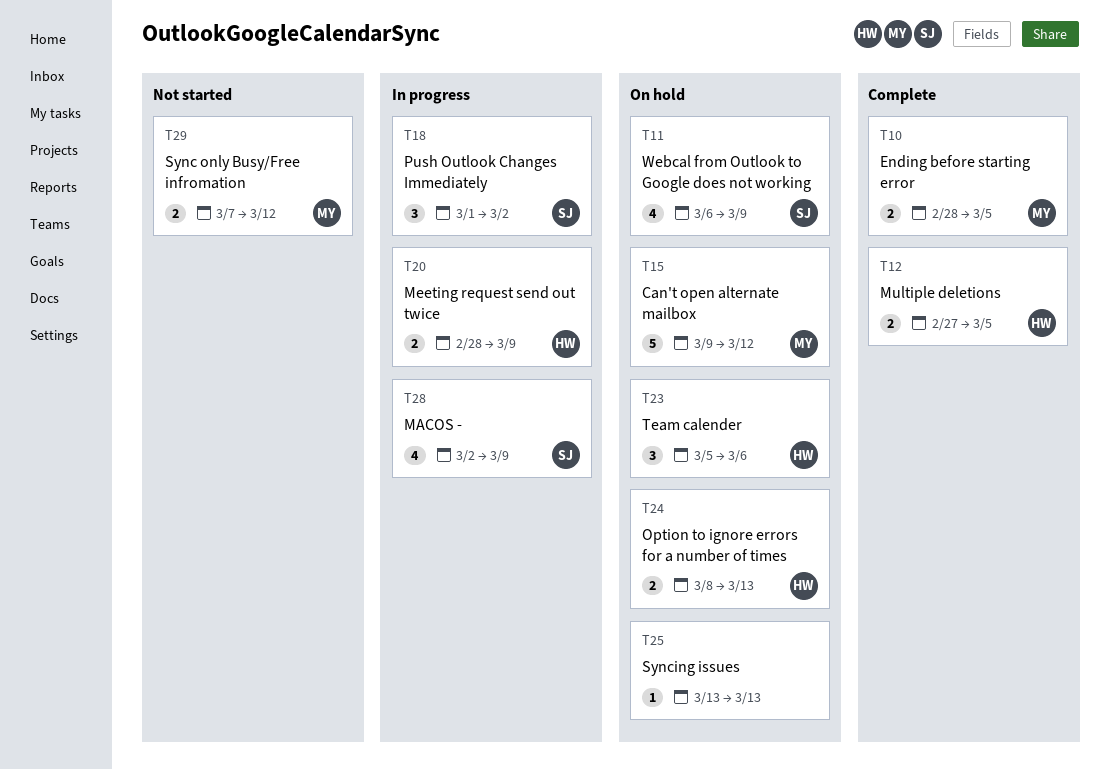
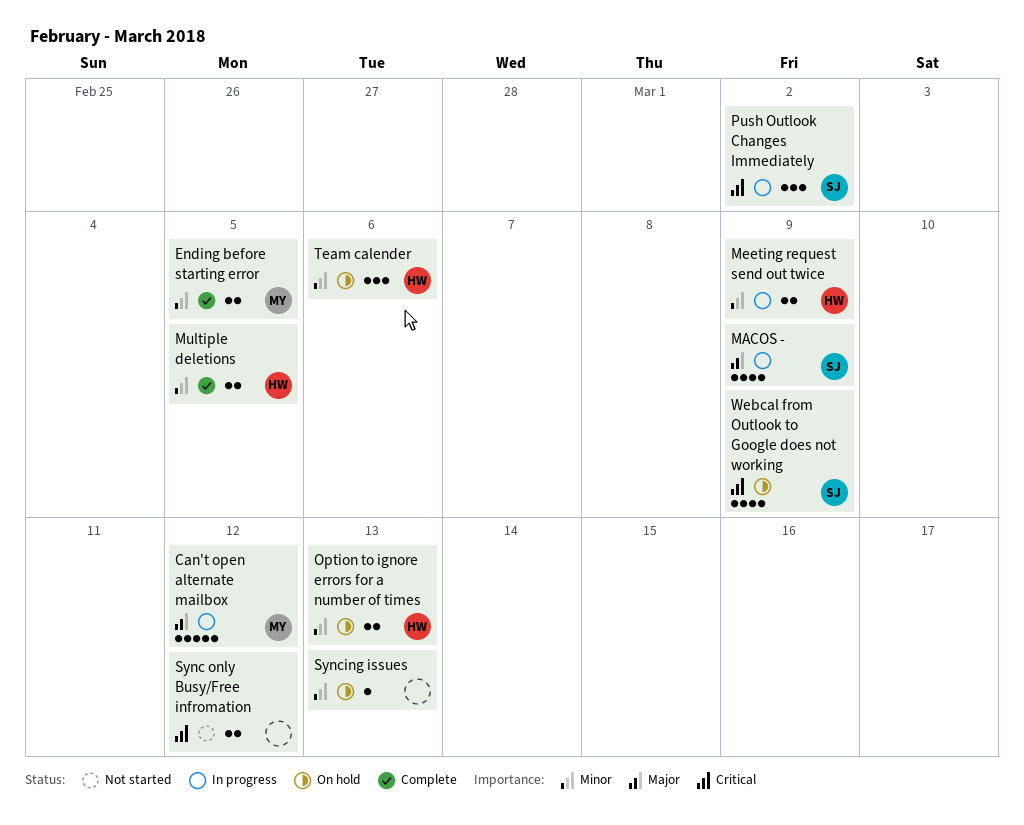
Can't open alternate mailbox, status: On hold -> In progress
Sync only Busy/Free infromation, owner: MY -> none

